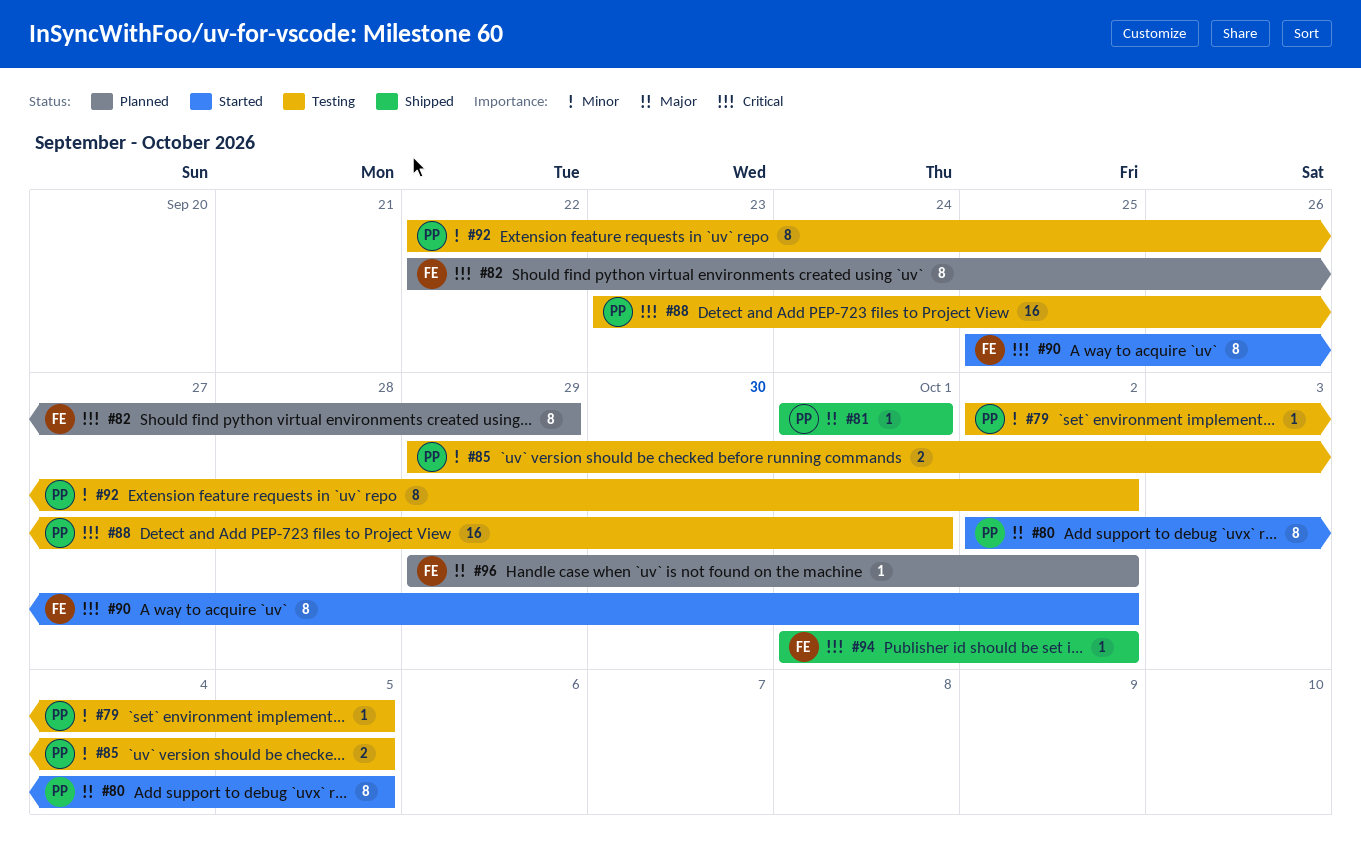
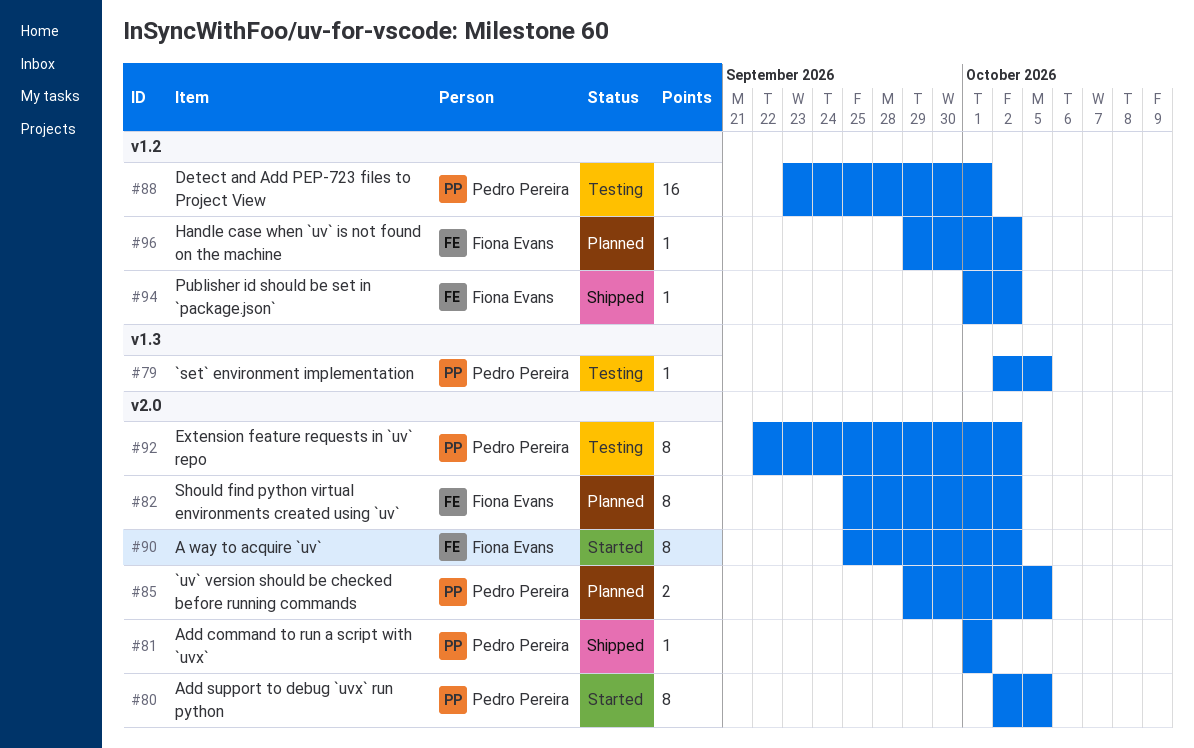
#82, start: Sep 22 -> Sep 25
#82, due: Sep 29 -> Oct 2
#85, status: Testing -> Planned

